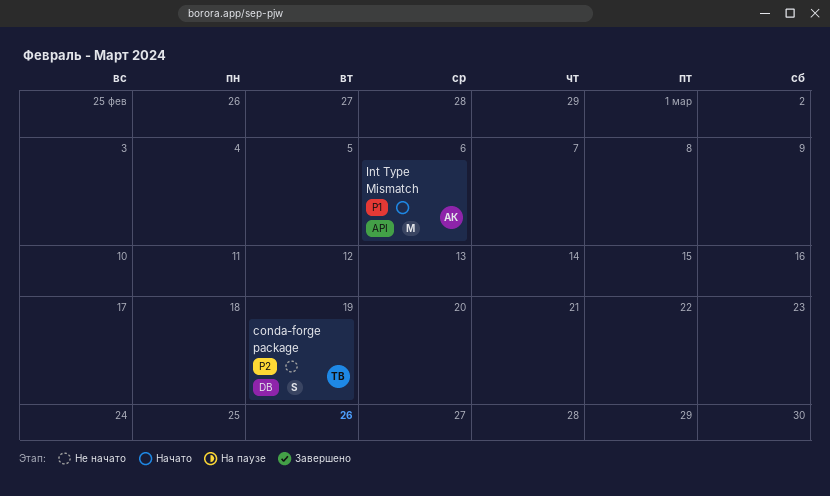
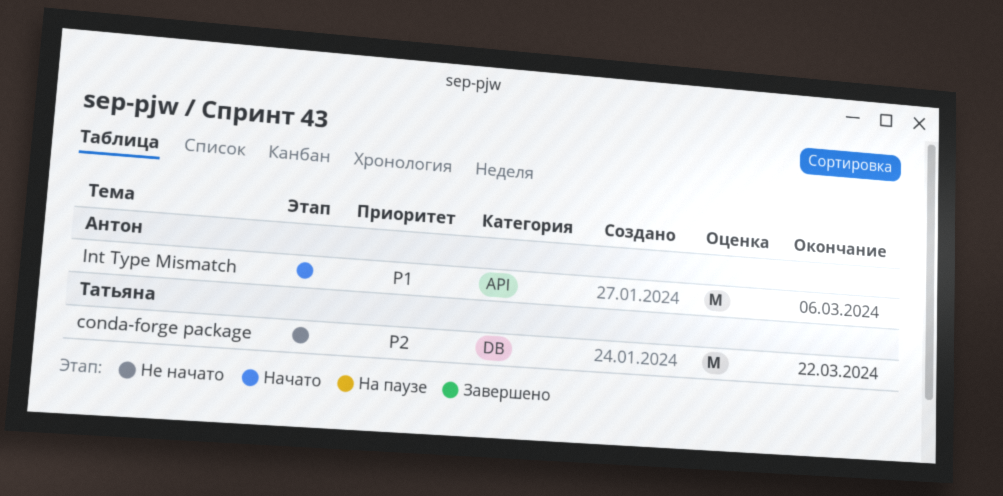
conda-forge package, estimate: S -> M
conda-forge package, due: Mar 19 -> Mar 22

